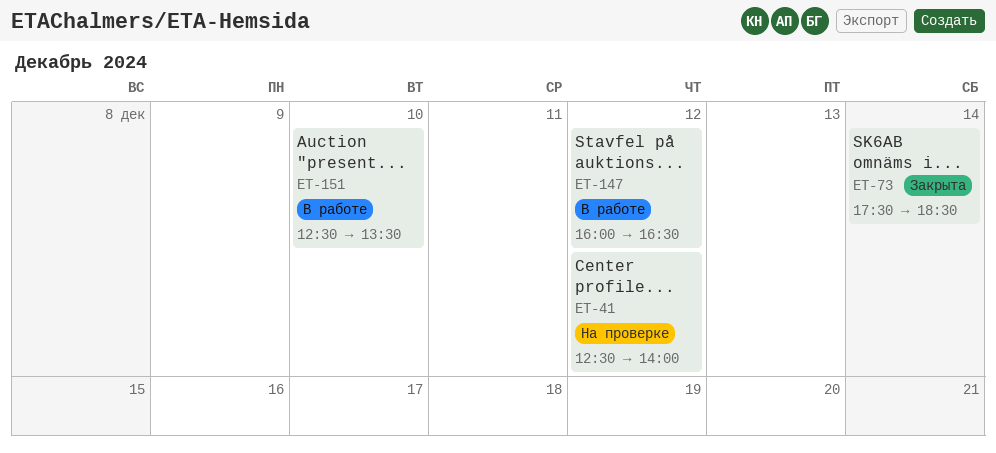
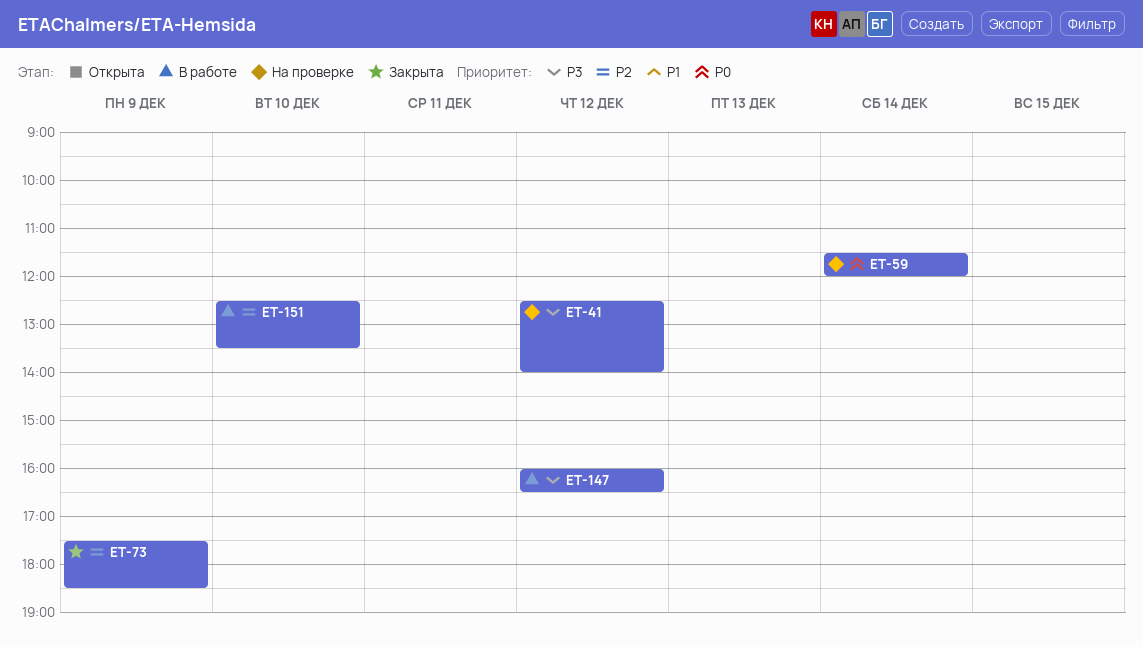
ET-59: none -> present
ET-73, day: Dec 14 -> Dec 9

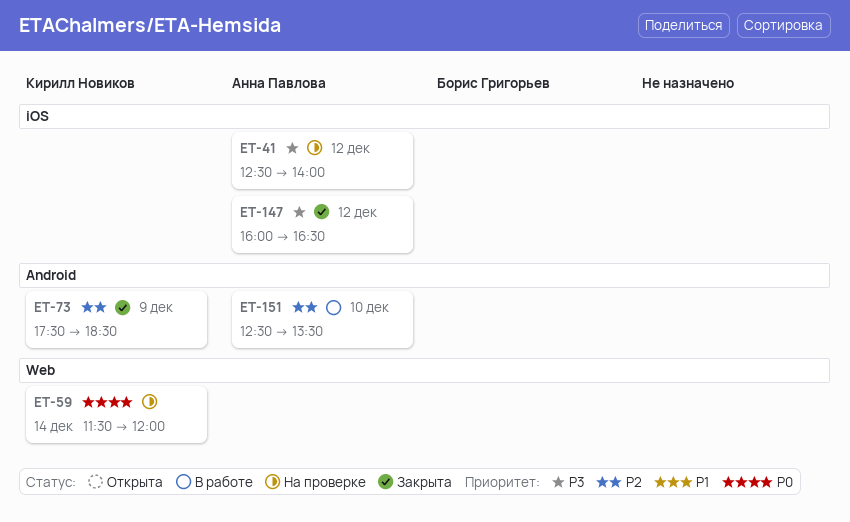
ET-147, status: В работе -> Закрыта

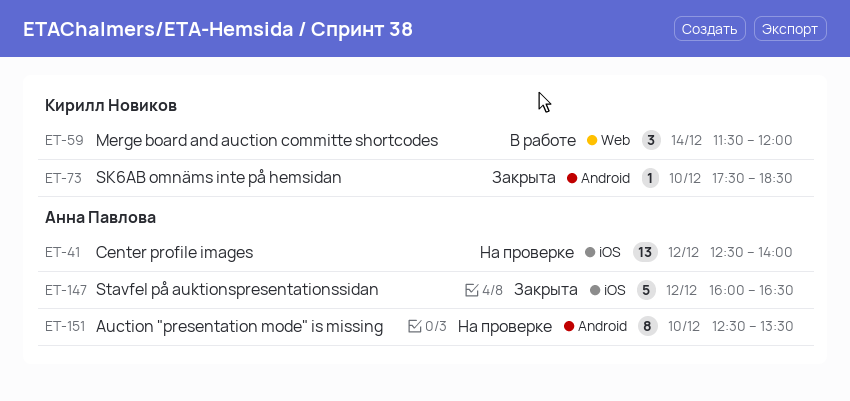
ET-59, status: На проверке -> В работе
ET-73, day: Dec 9 -> Dec 10
ET-151, status: В работе -> На проверке

